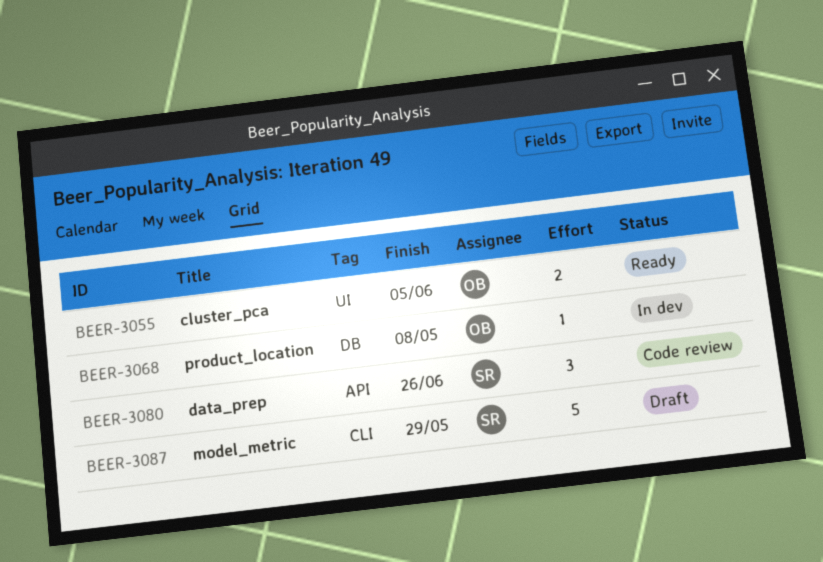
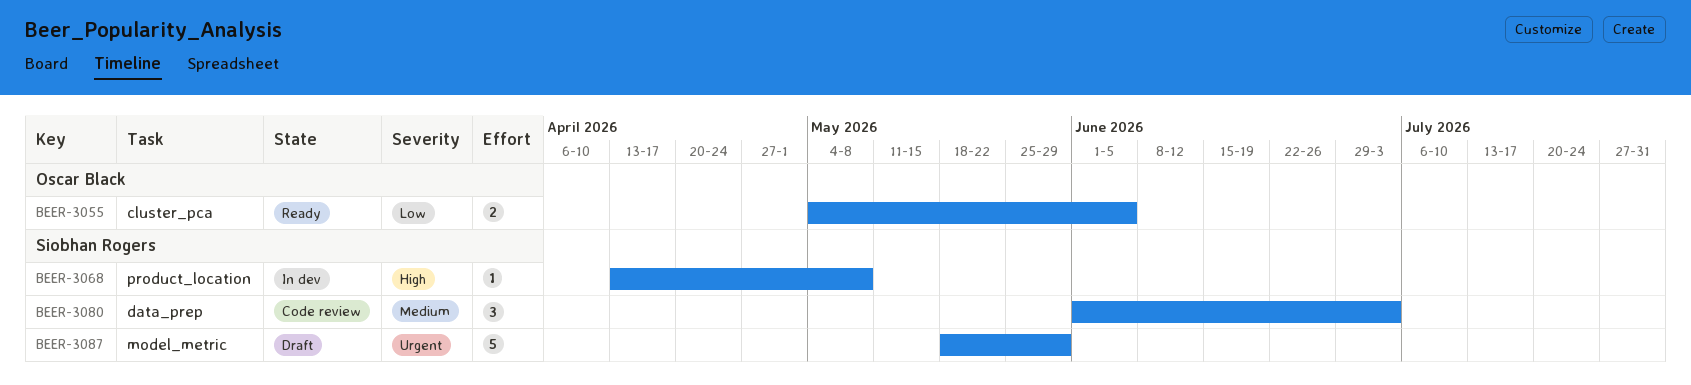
BEER-3068, owner: Oscar Black -> Siobhan Rogers
BEER-3080, due: Jun 26 -> Jul 3

